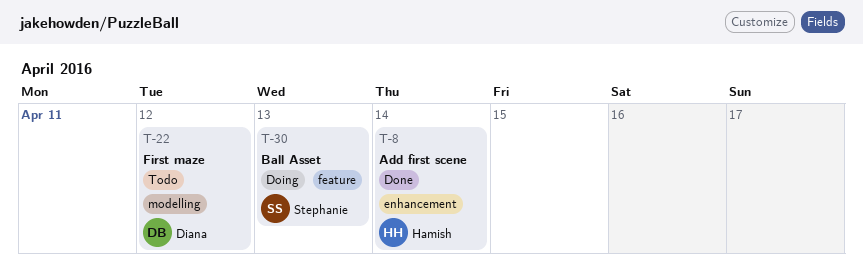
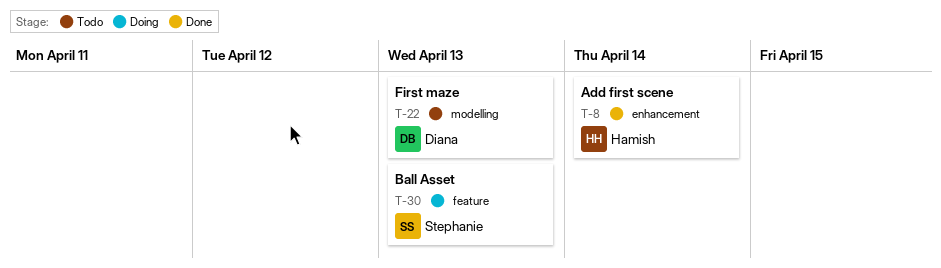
T-22, due: Apr 12 -> Apr 13

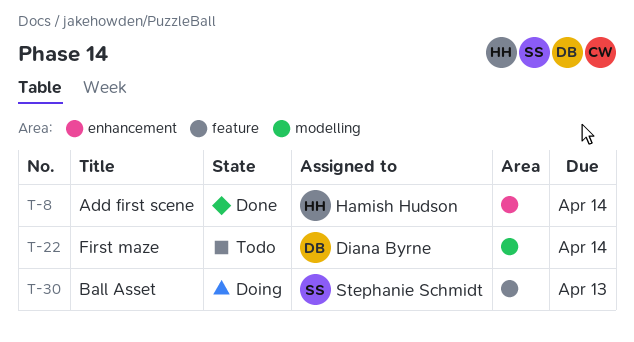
T-22, due: Apr 13 -> Apr 14

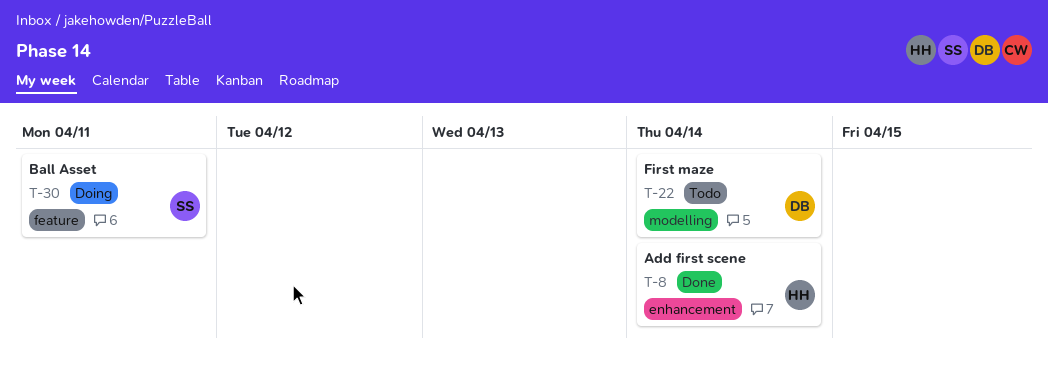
T-30, due: Apr 13 -> Apr 11

